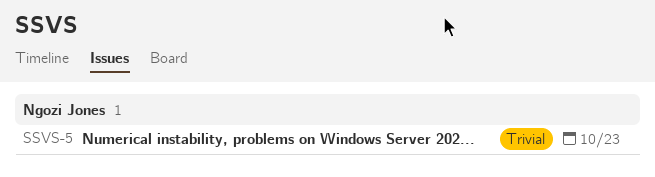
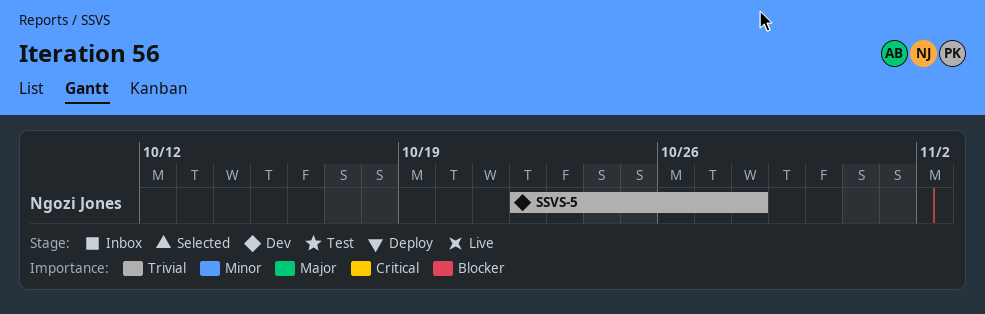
SSVS-5, due: Oct 23 -> Oct 28

